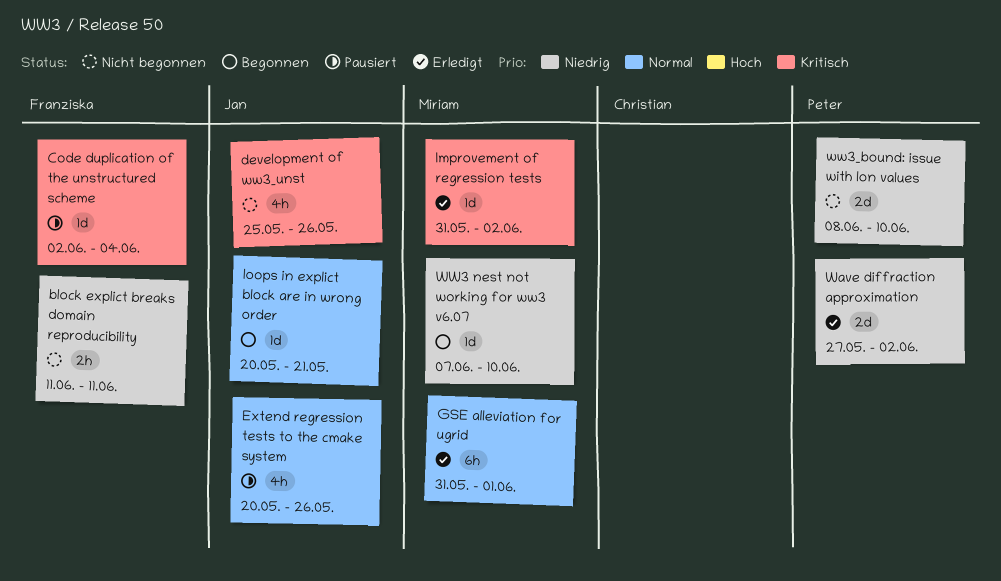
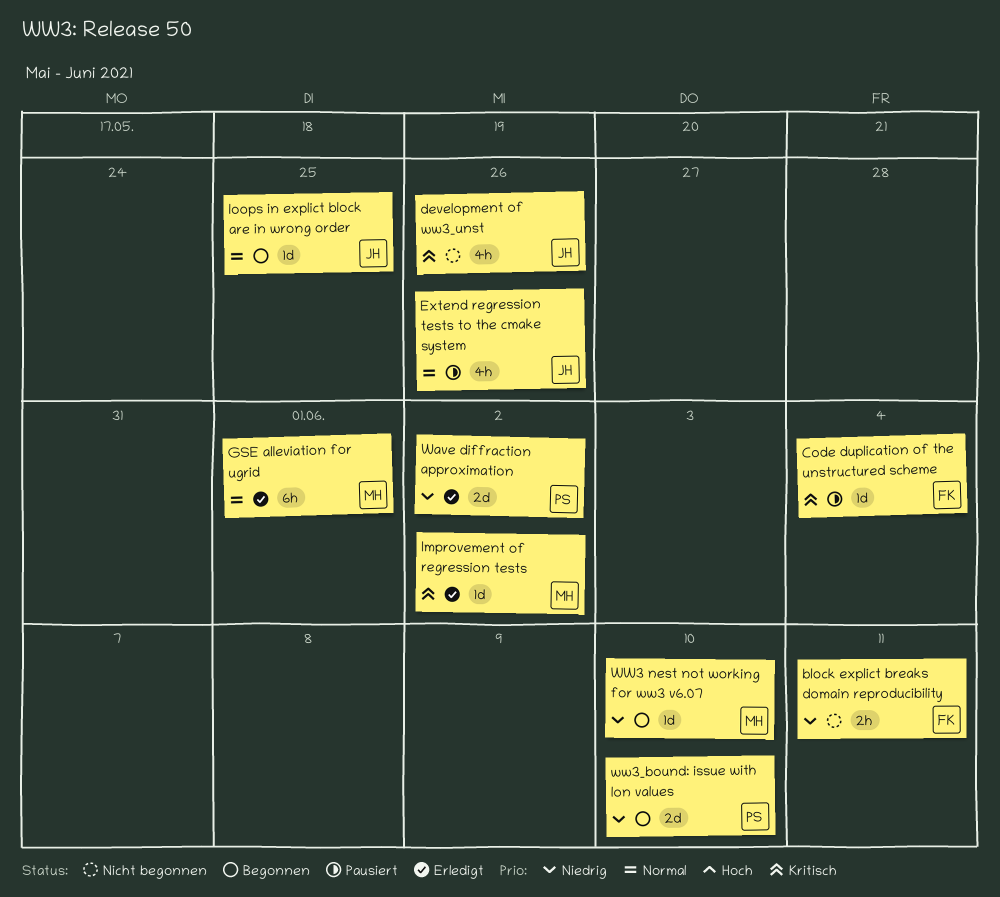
loops in explict block are in wrong order, due: May 21 -> May 25
ww3_bound: issue with lon values, status: Nicht begonnen -> Begonnen

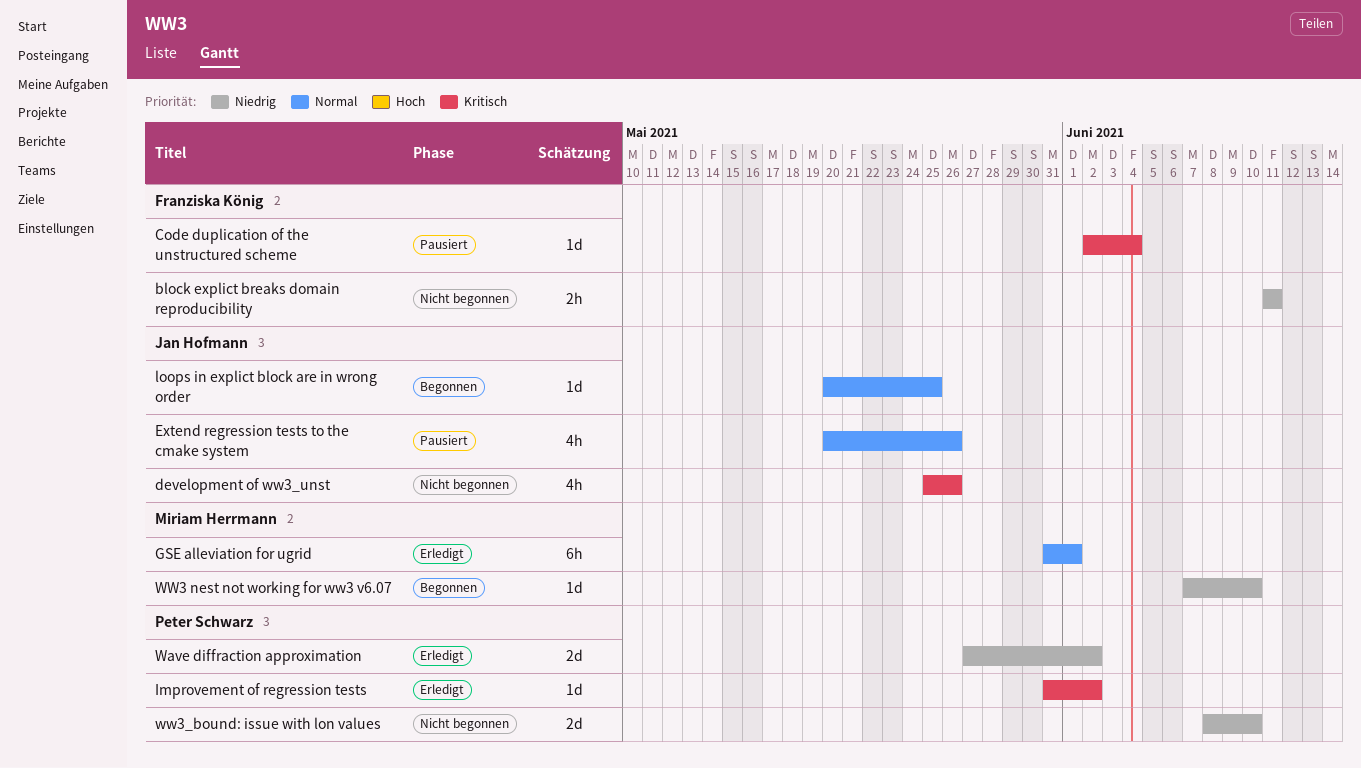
Improvement of regression tests, owner: Miriam Herrmann -> Peter Schwarz
ww3_bound: issue with lon values, status: Begonnen -> Nicht begonnen

